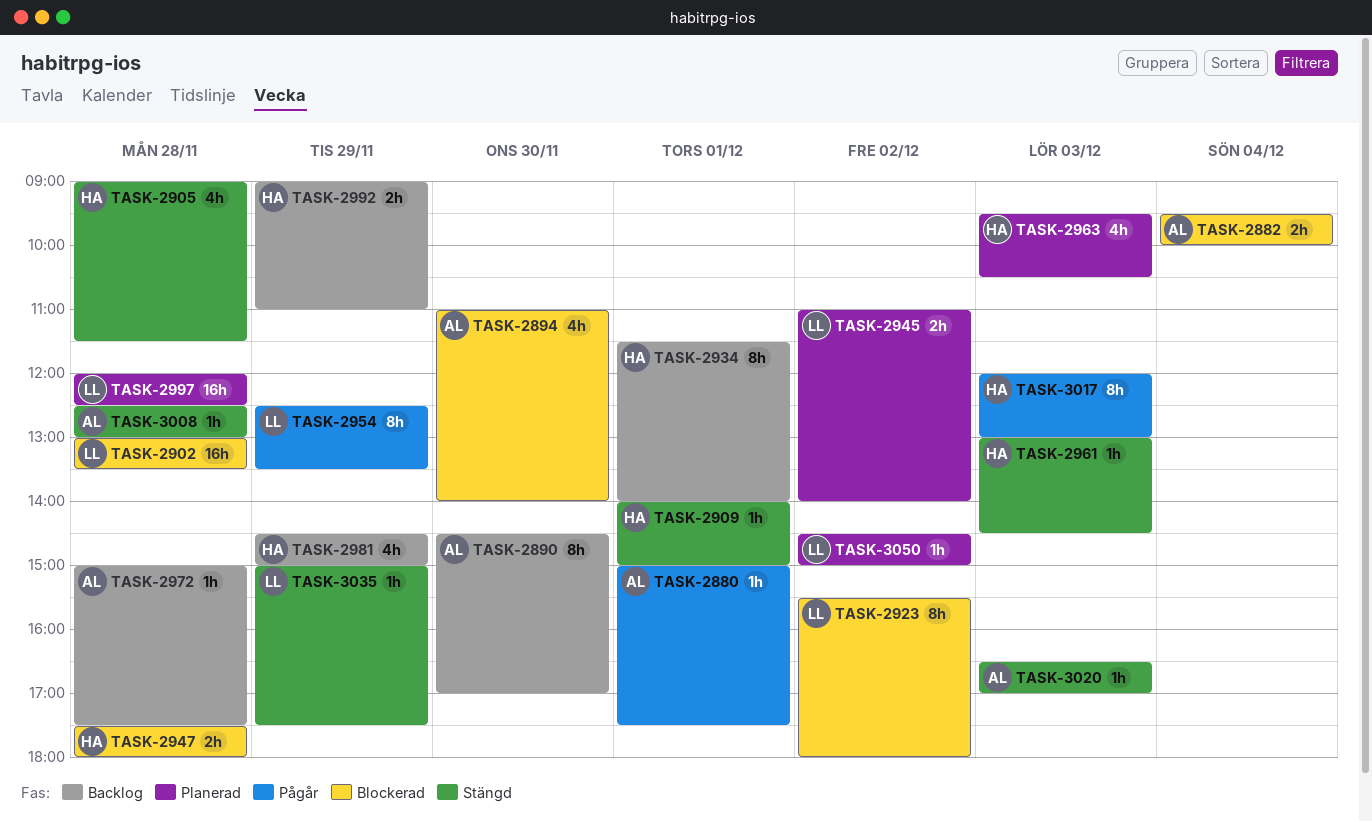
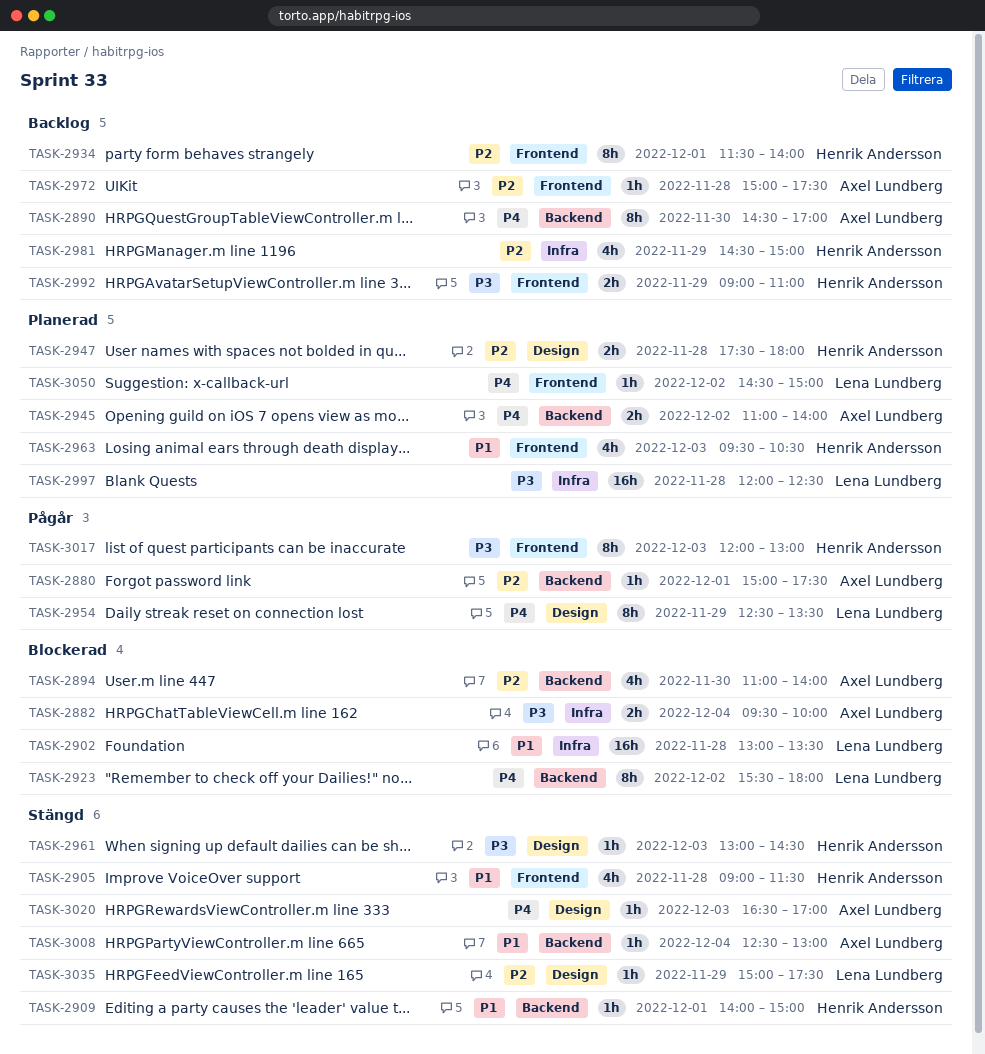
TASK-2945, owner: Lena Lundberg -> Axel Lundberg
TASK-2947, status: Blockerad -> Planerad
TASK-3008, day: Nov 28 -> Dec 4

